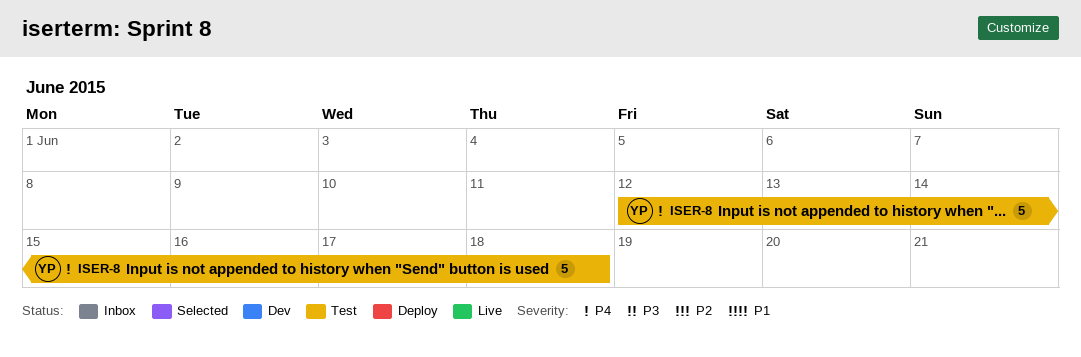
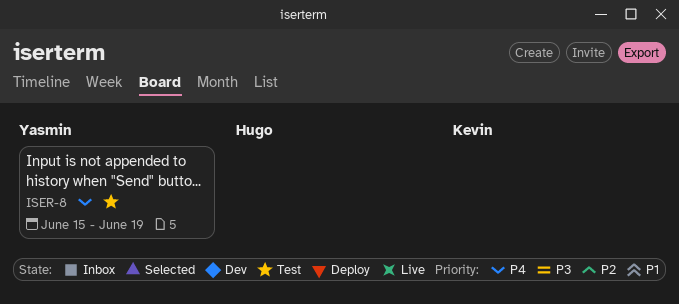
ISER-8, start: Jun 12 -> Jun 15
ISER-8, due: Jun 18 -> Jun 19

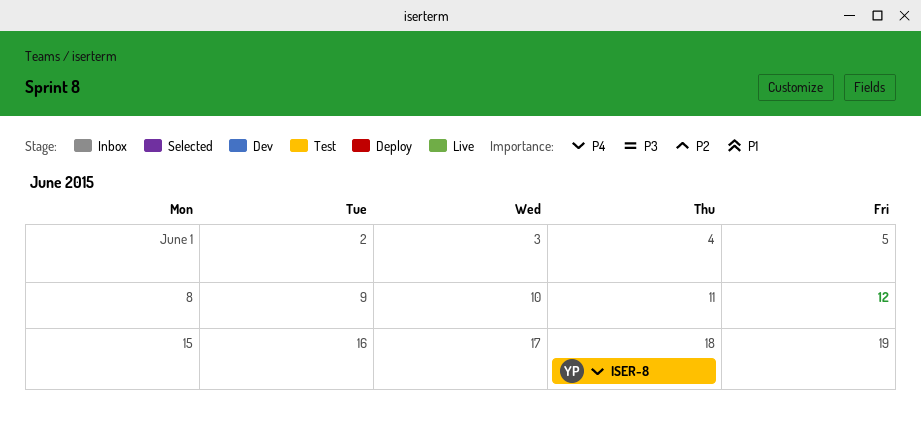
ISER-8, start: Jun 15 -> Jun 18
ISER-8, due: Jun 19 -> Jun 18

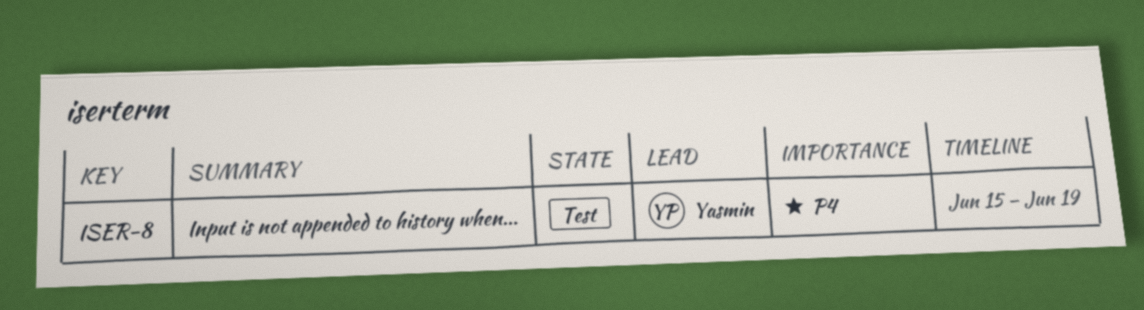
ISER-8, start: Jun 18 -> Jun 15
ISER-8, due: Jun 18 -> Jun 19

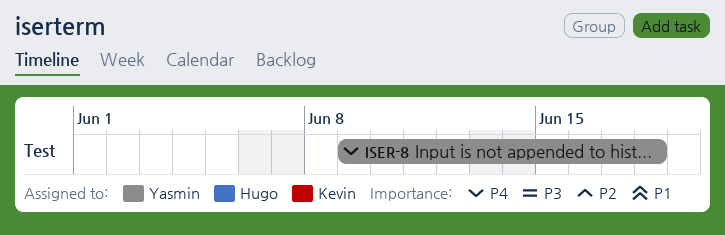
ISER-8, start: Jun 15 -> Jun 9
ISER-8, due: Jun 19 -> Jun 18

